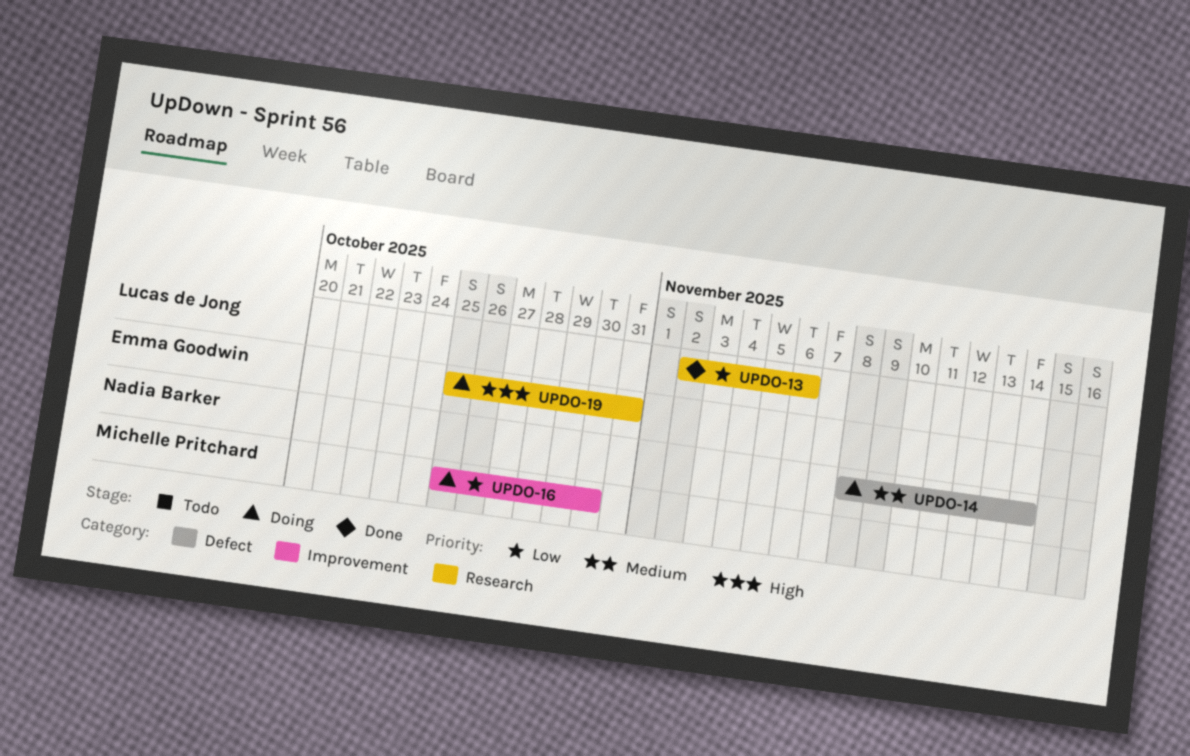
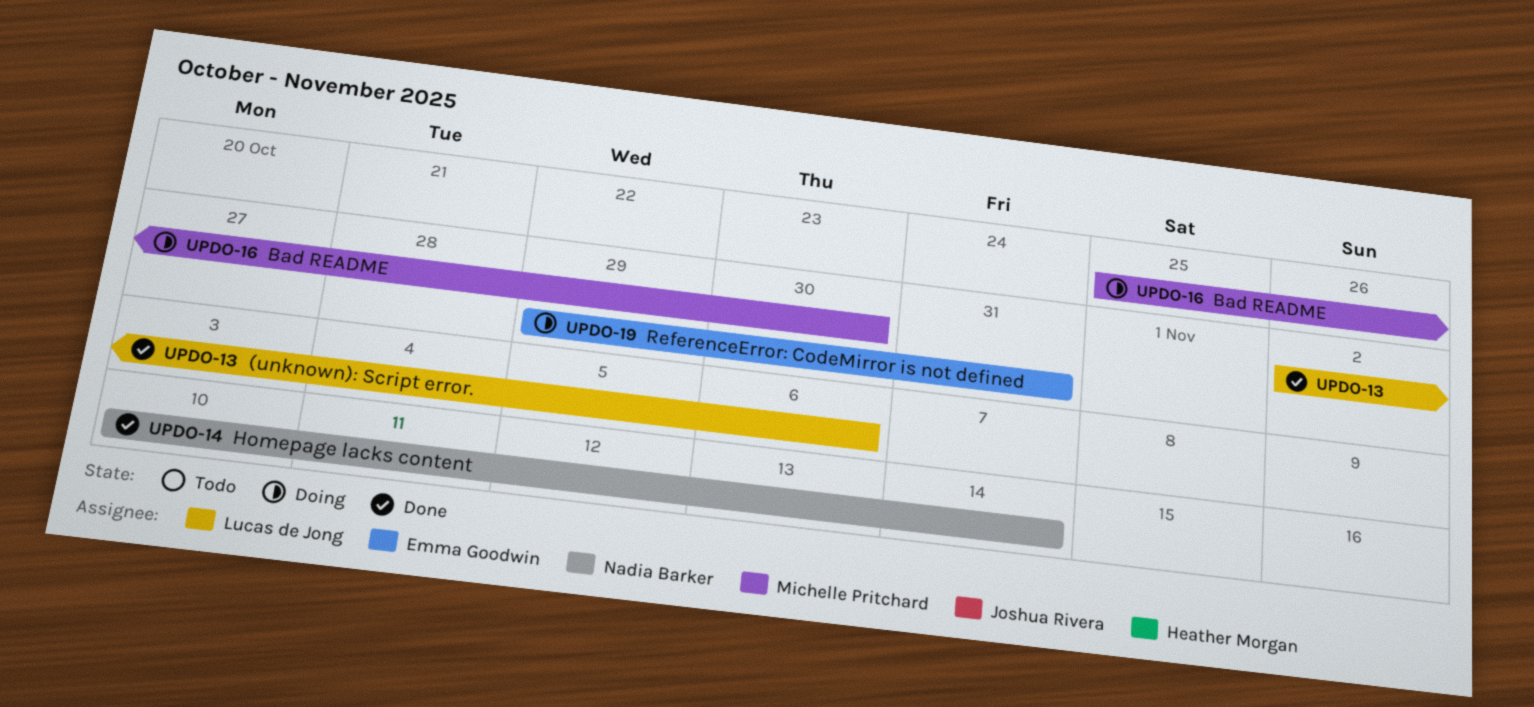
UPDO-14, status: Doing -> Done
UPDO-14, start: Nov 8 -> Nov 10
UPDO-19, start: Oct 25 -> Oct 29

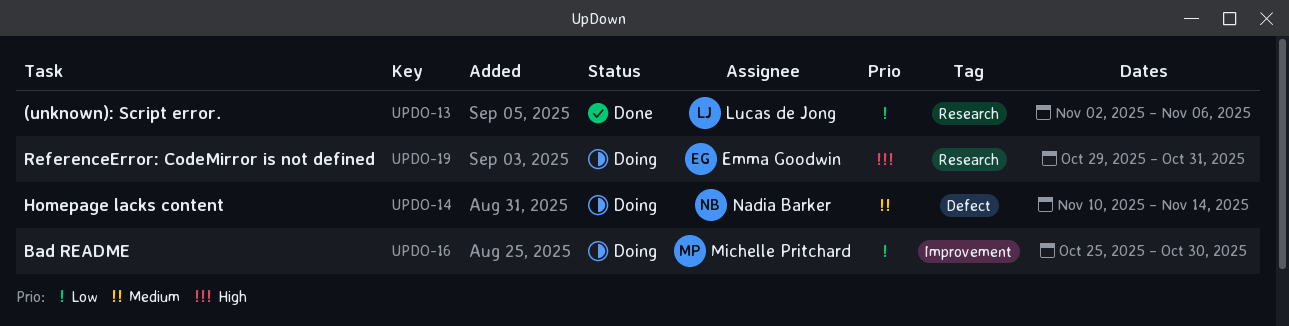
UPDO-14, status: Done -> Doing

